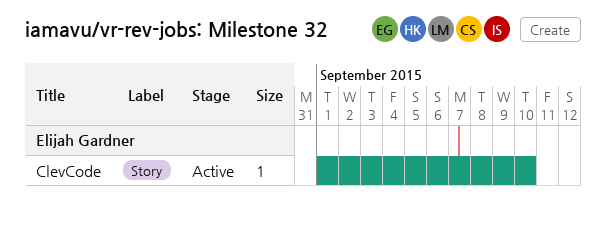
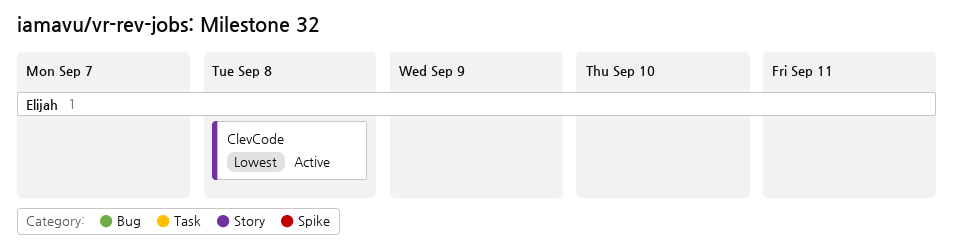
ClevCode, due: Sep 10 -> Sep 8

